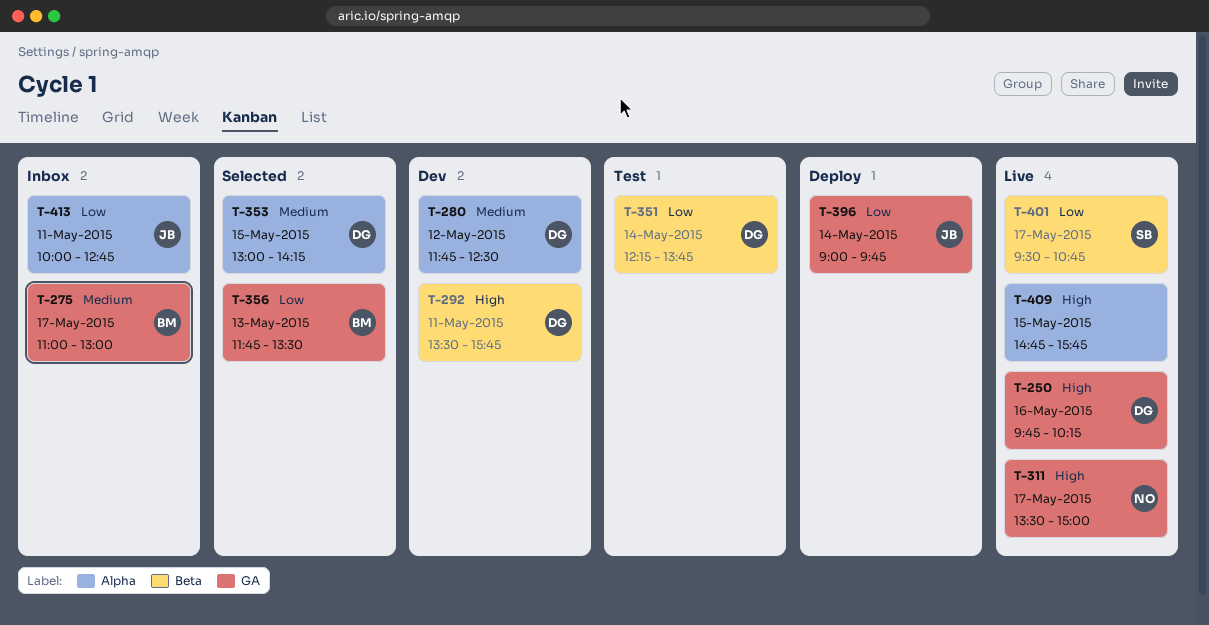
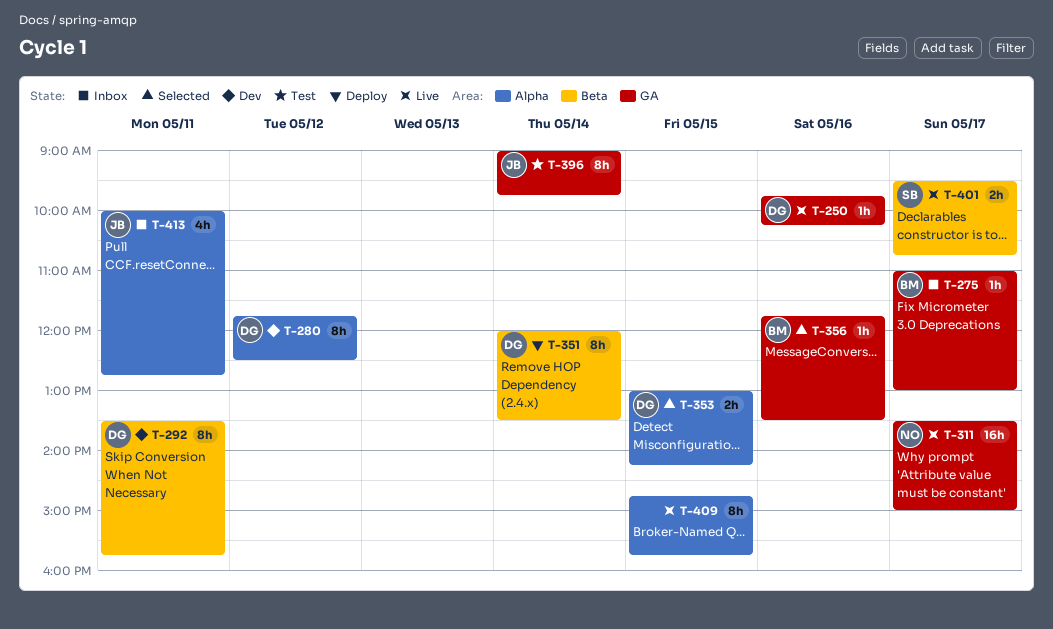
T-351, status: Test -> Deploy
T-351, begins: 12:15 -> 12:00
T-351, ends: 13:45 -> 13:30
T-356, day: May 13 -> May 16
T-396, status: Deploy -> Test

